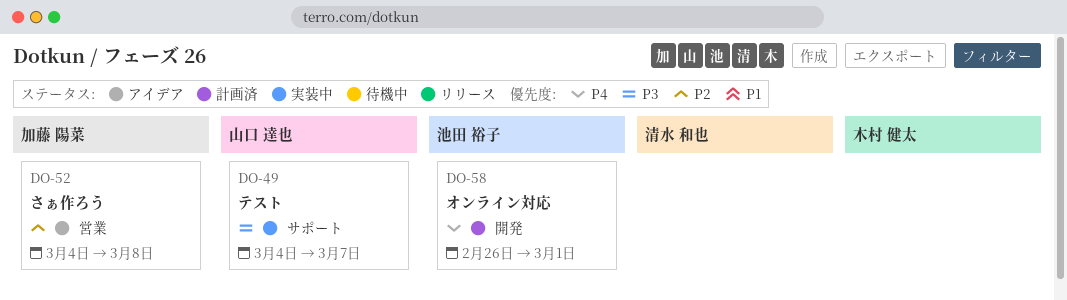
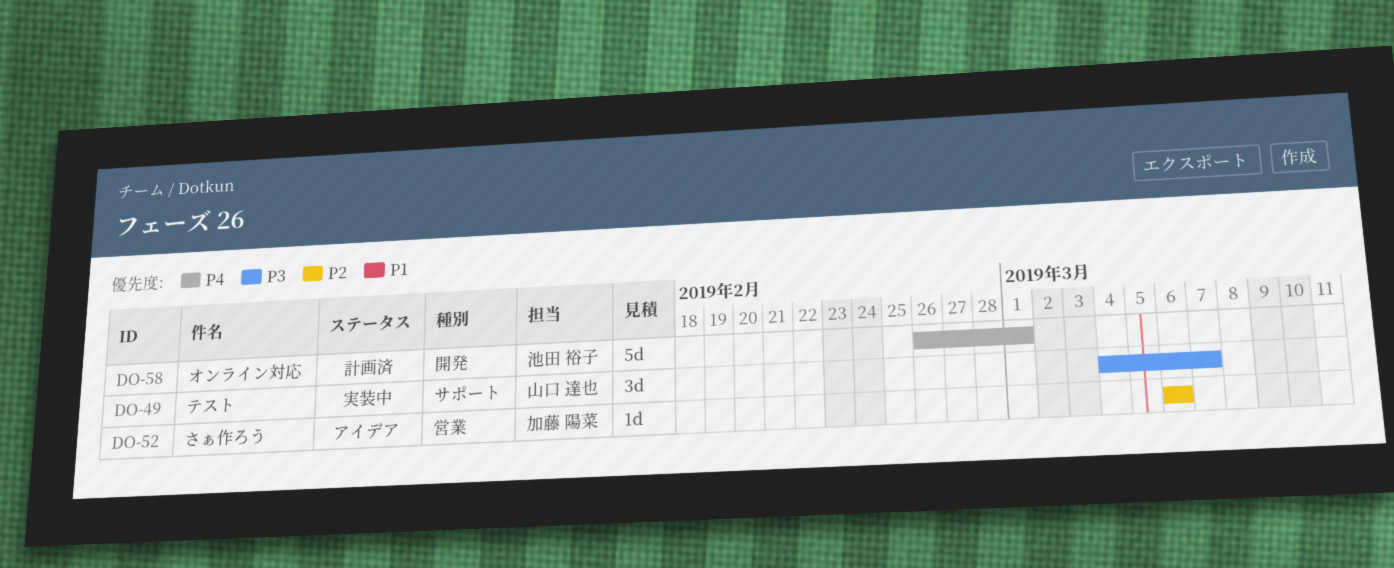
DO-52, start: Mar 4 -> Mar 6
DO-52, due: Mar 8 -> Mar 6

